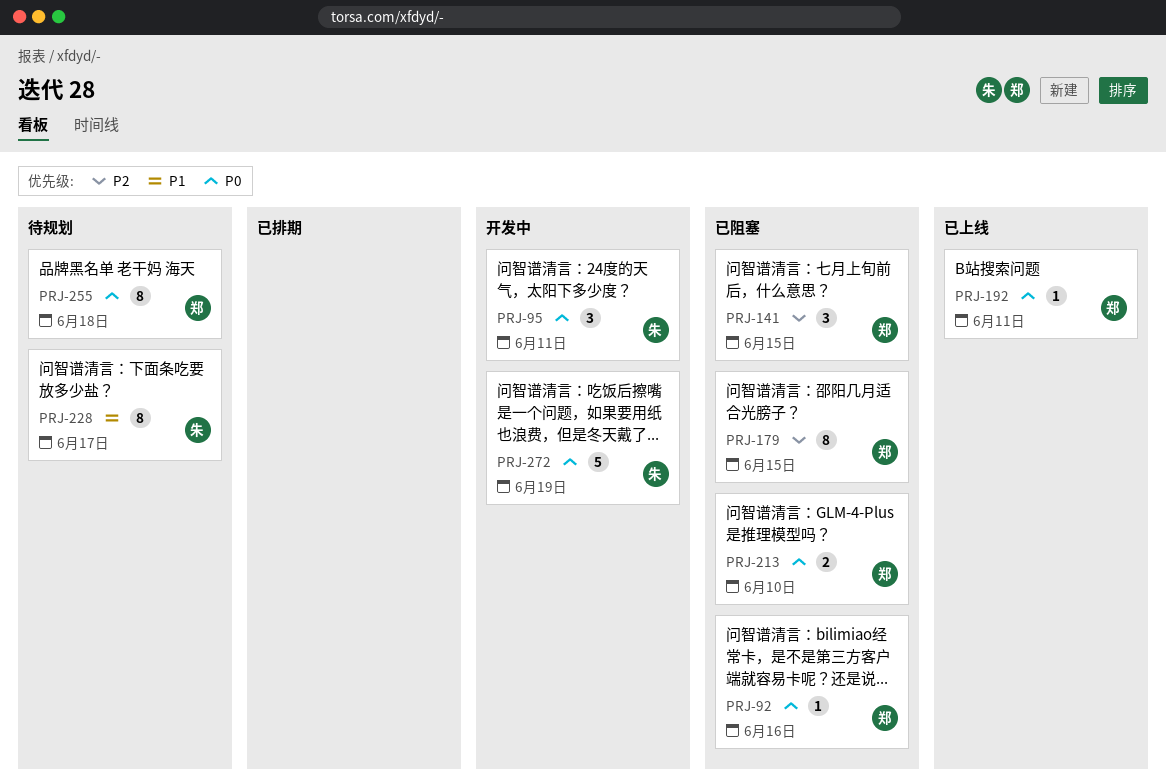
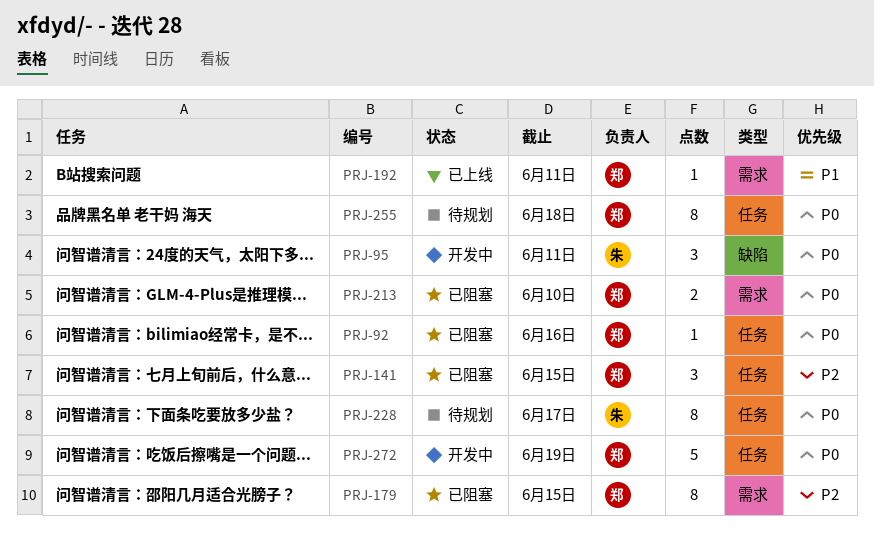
PRJ-192, priority: P0 -> P1
PRJ-228, priority: P1 -> P0
PRJ-272, owner: 朱 -> 郑

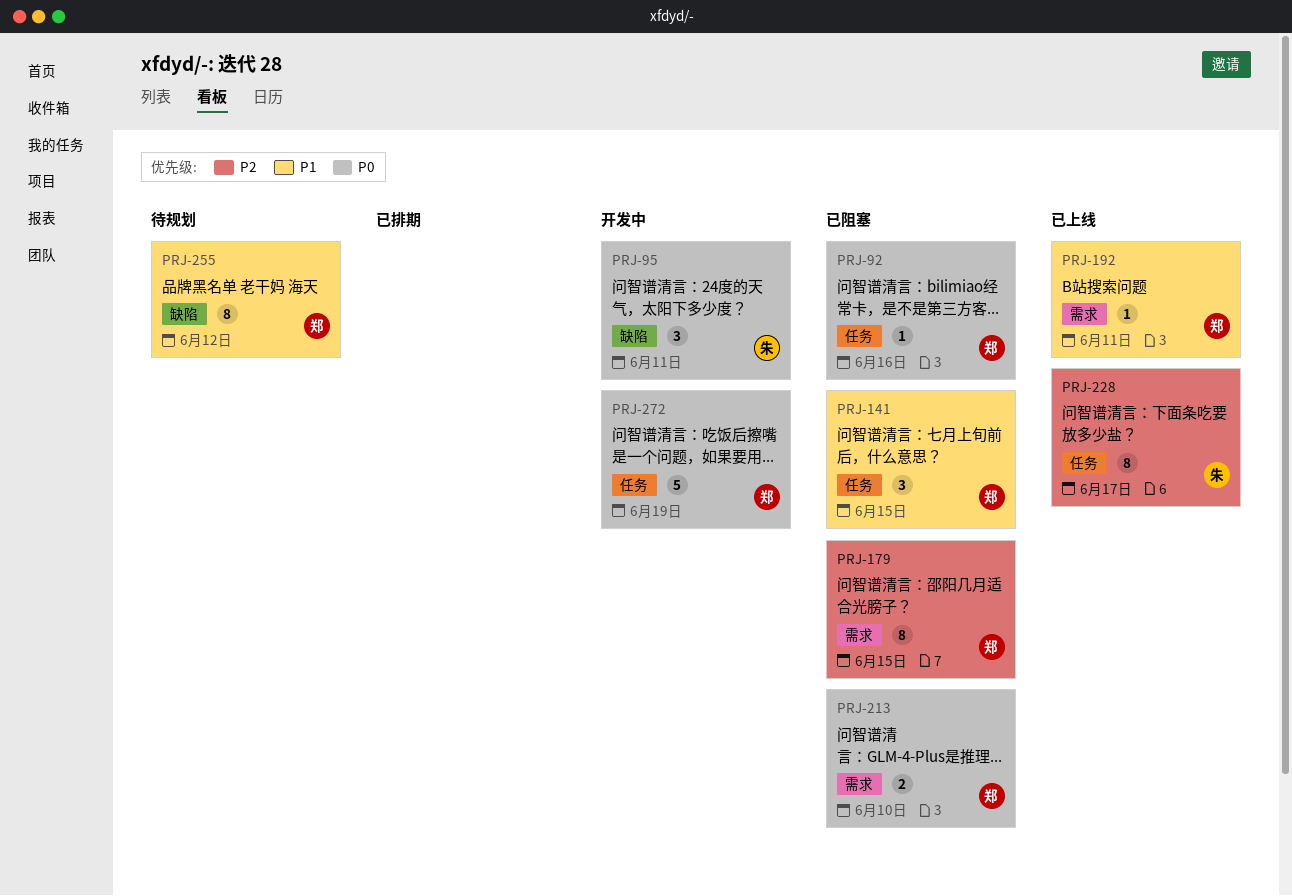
PRJ-141, priority: P2 -> P1
PRJ-228, status: 待规划 -> 已上线
PRJ-228, priority: P0 -> P2
PRJ-255, priority: P0 -> P1
PRJ-255, label: 任务 -> 缺陷
PRJ-255, due: Jun 18 -> Jun 12

